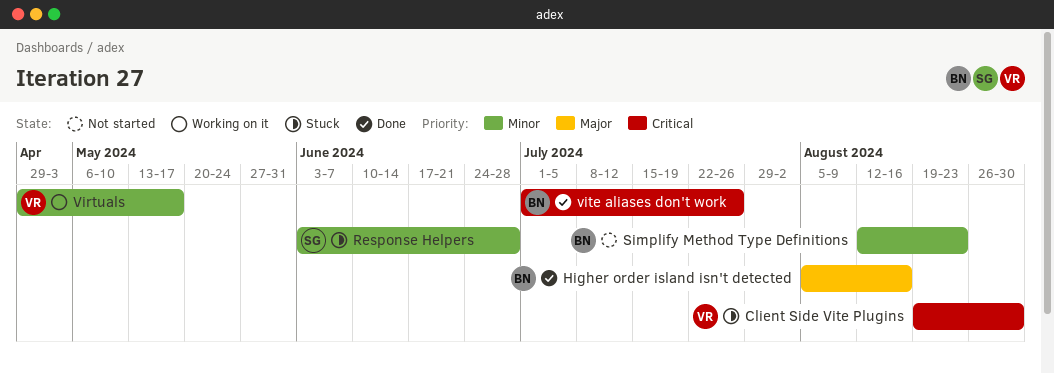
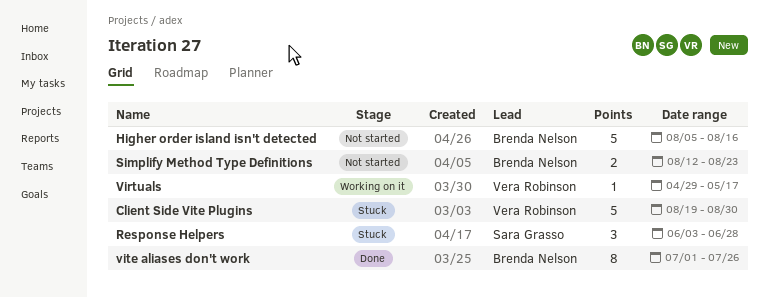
Higher order island isn't detected, status: Done -> Not started

